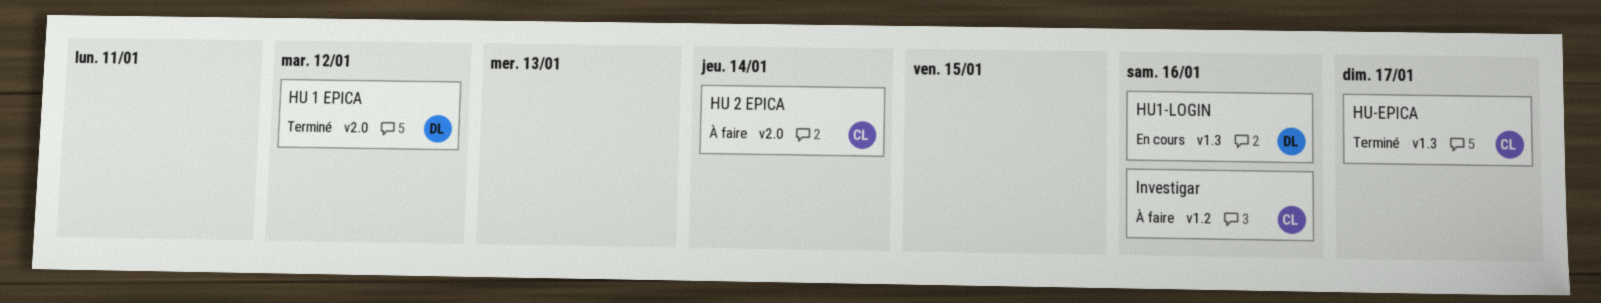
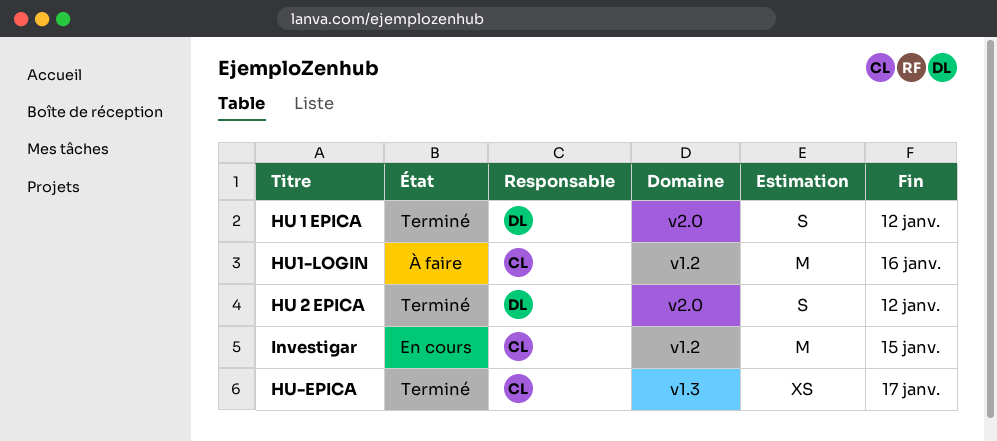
HU 2 EPICA, status: À faire -> Terminé
HU 2 EPICA, owner: CL -> DL
HU 2 EPICA, due: Jan 14 -> Jan 12
HU1-LOGIN, status: En cours -> À faire
HU1-LOGIN, owner: DL -> CL
HU1-LOGIN, label: v1.3 -> v1.2
Investigar, status: À faire -> En cours
Investigar, due: Jan 16 -> Jan 15

